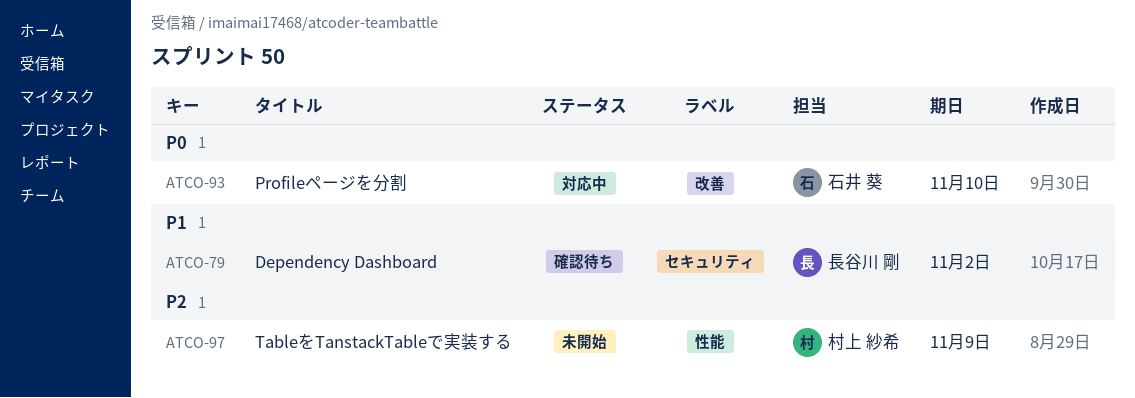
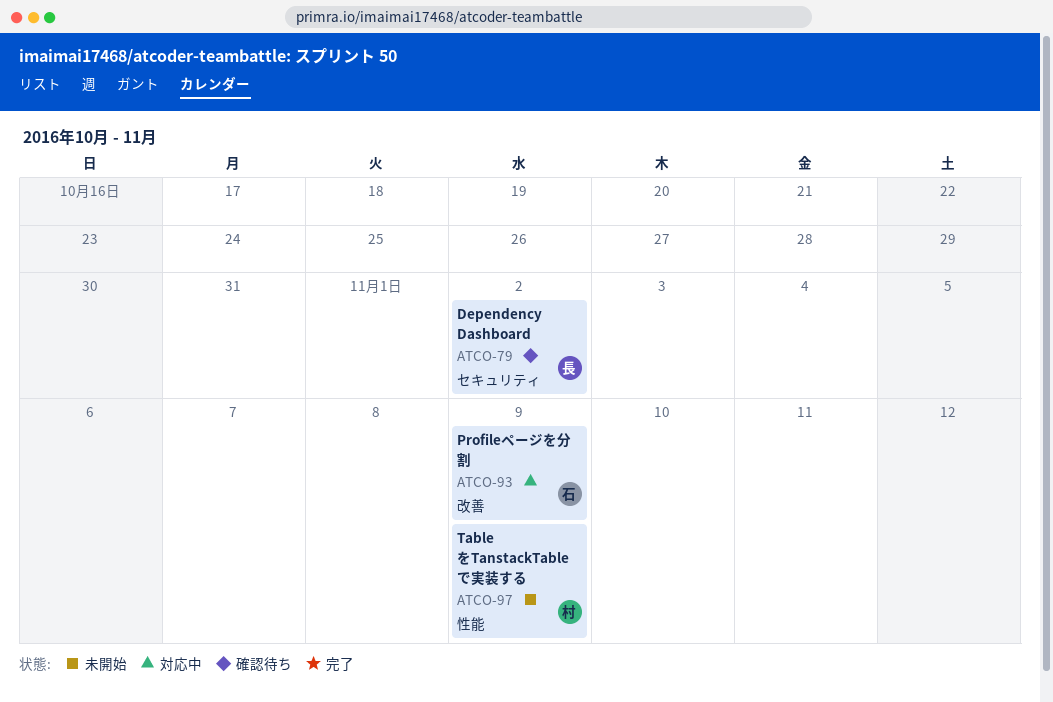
ATCO-93, due: Nov 10 -> Nov 9

